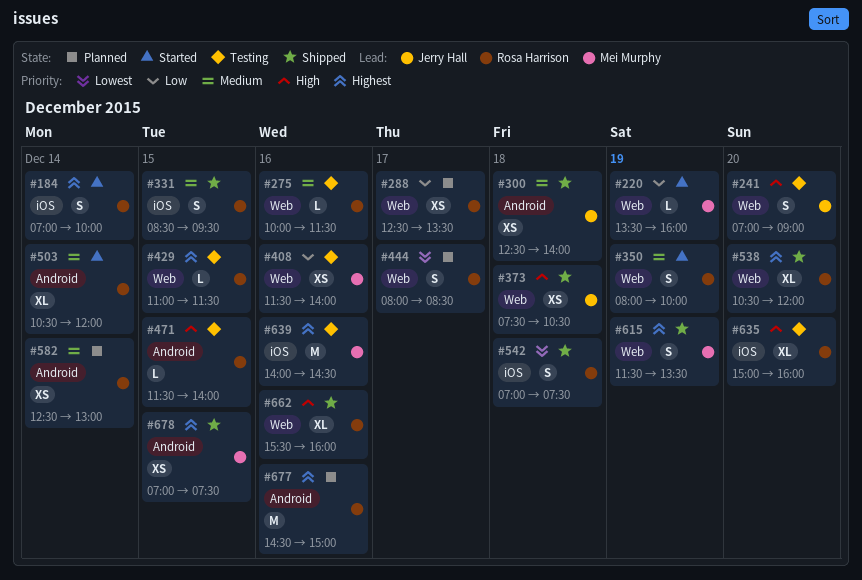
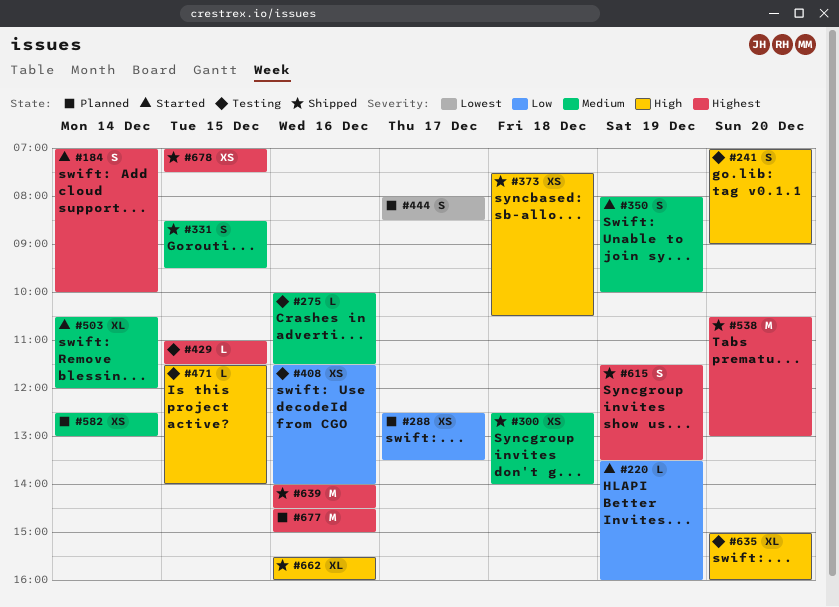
#538, estimate: XL -> M
#538, ends: 12:00 -> 13:00
#542: present -> none
#639, status: Testing -> Shipped

